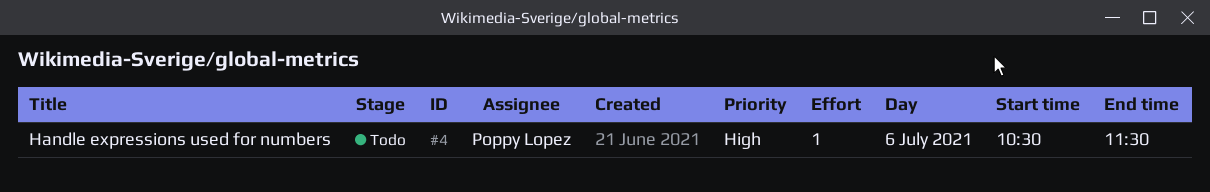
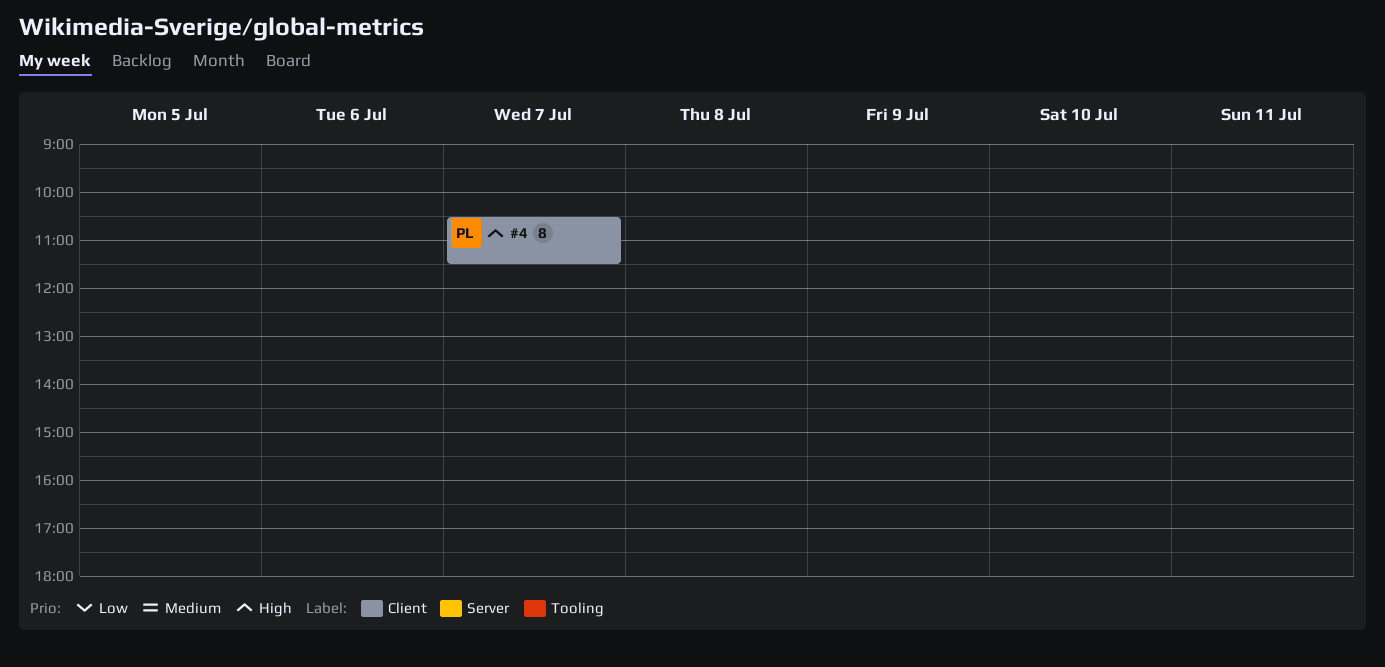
#4, estimate: 1 -> 8
#4, day: Jul 6 -> Jul 7

